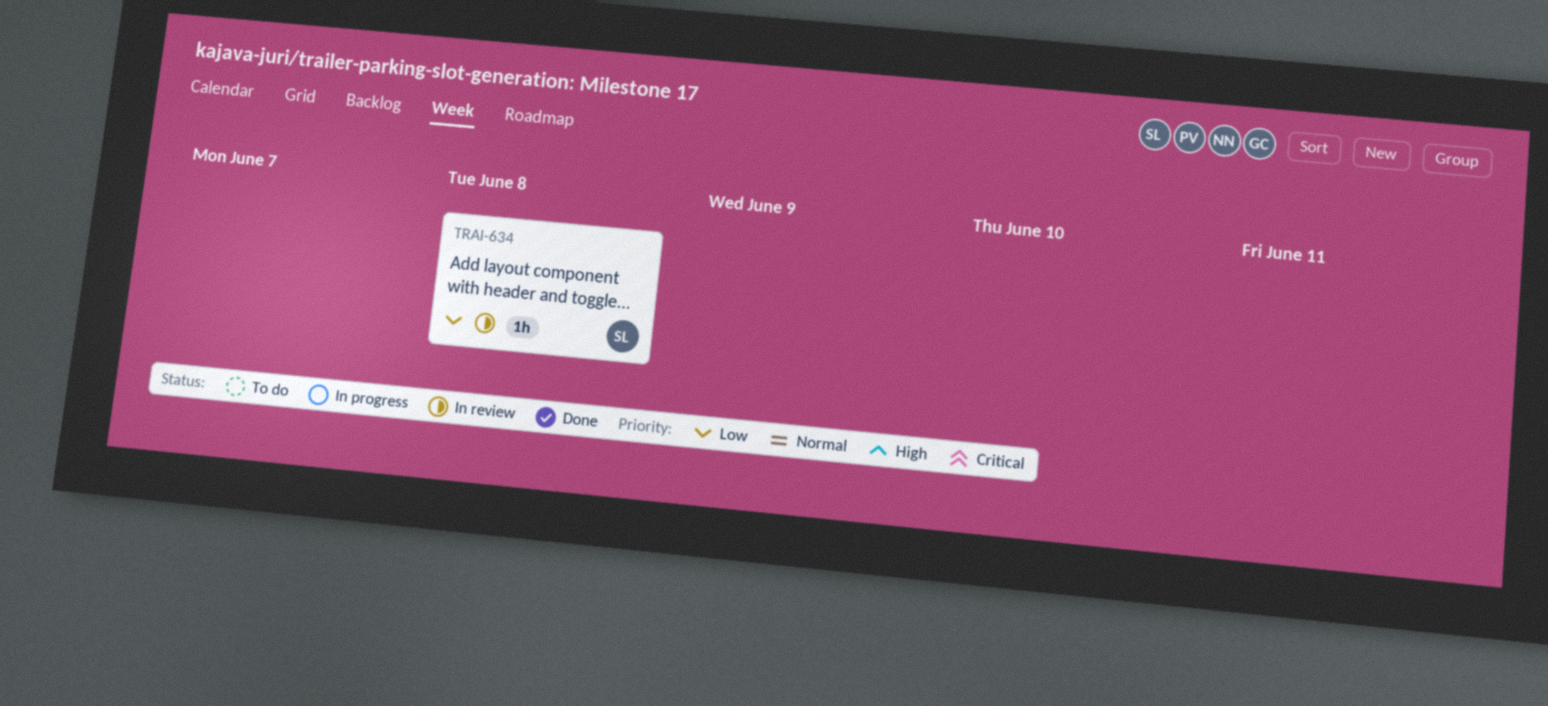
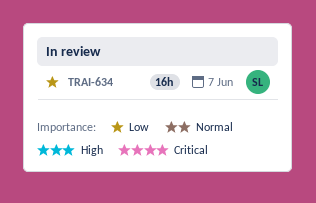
TRAI-634, estimate: 1h -> 16h
TRAI-634, due: Jun 8 -> Jun 7

